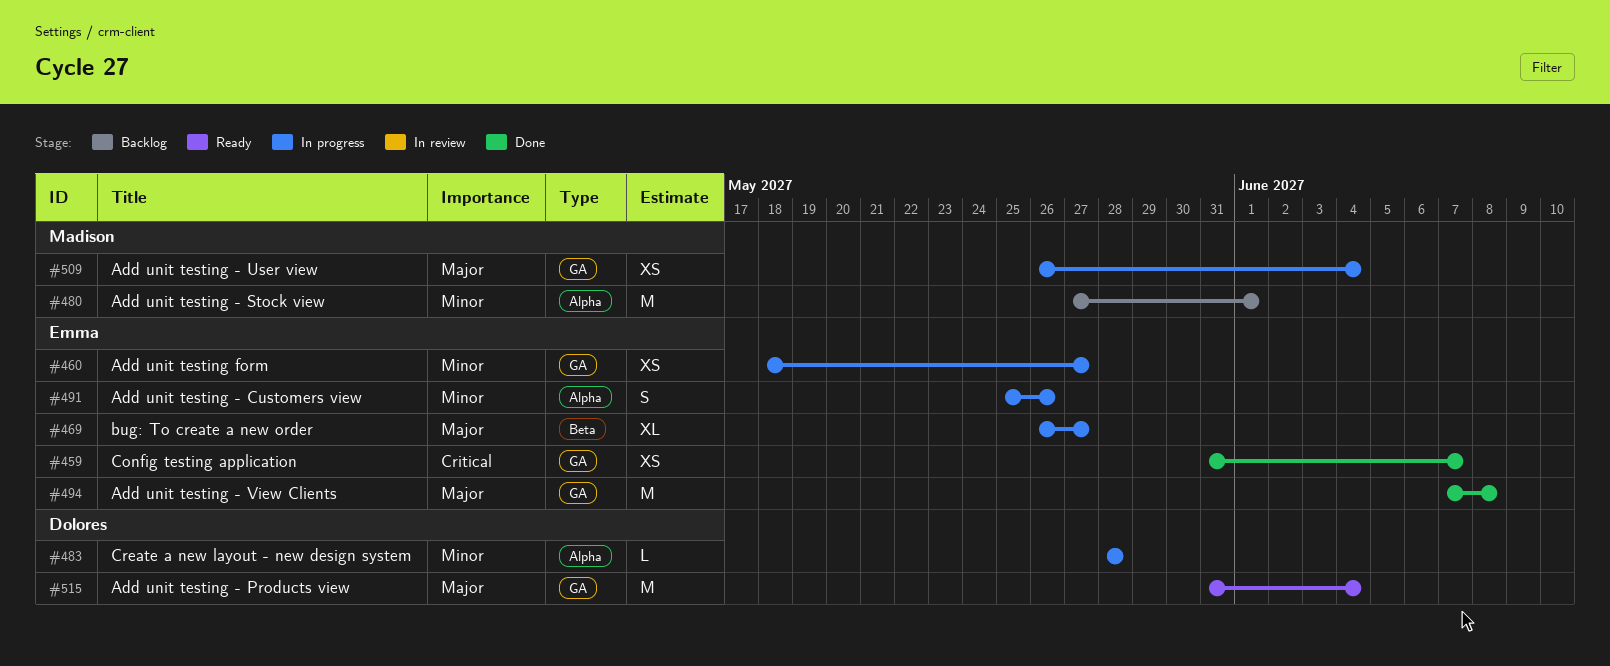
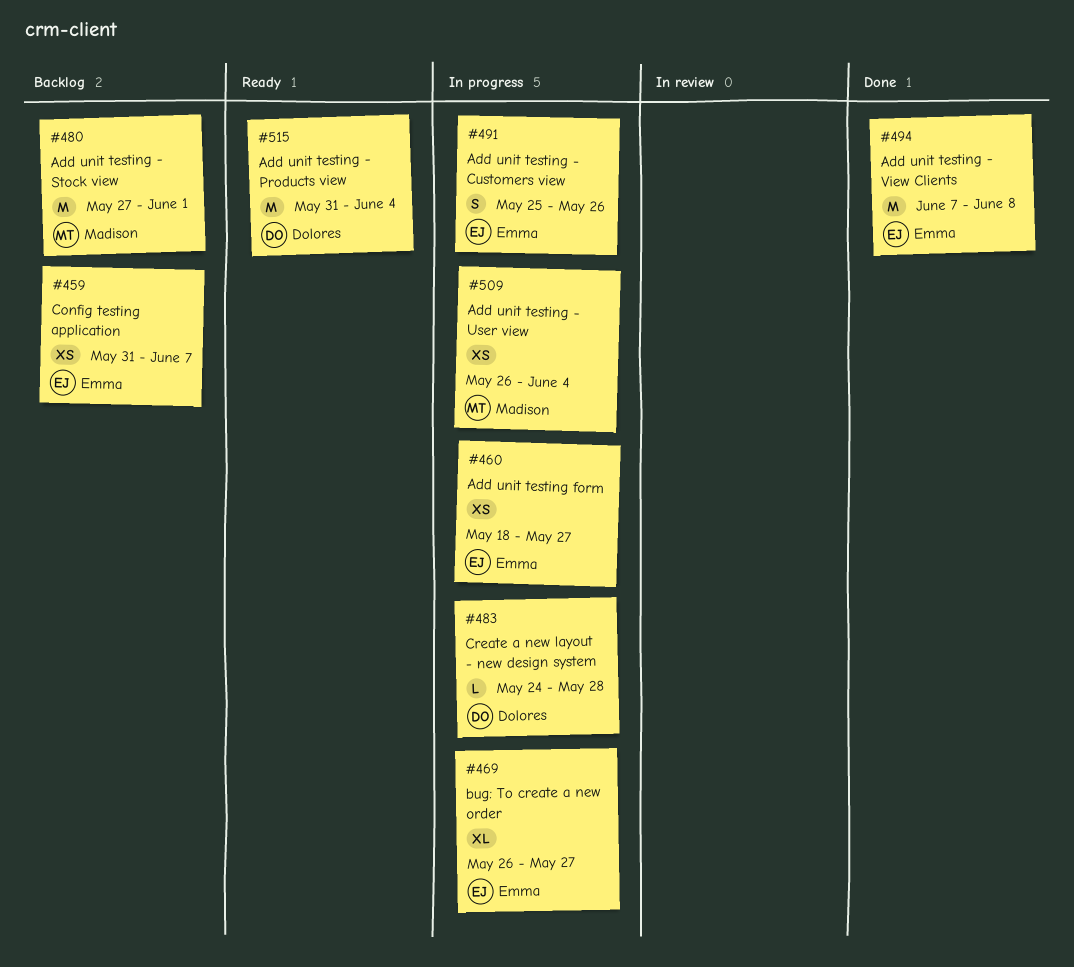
#459, status: Done -> Backlog
#483, start: May 28 -> May 24

